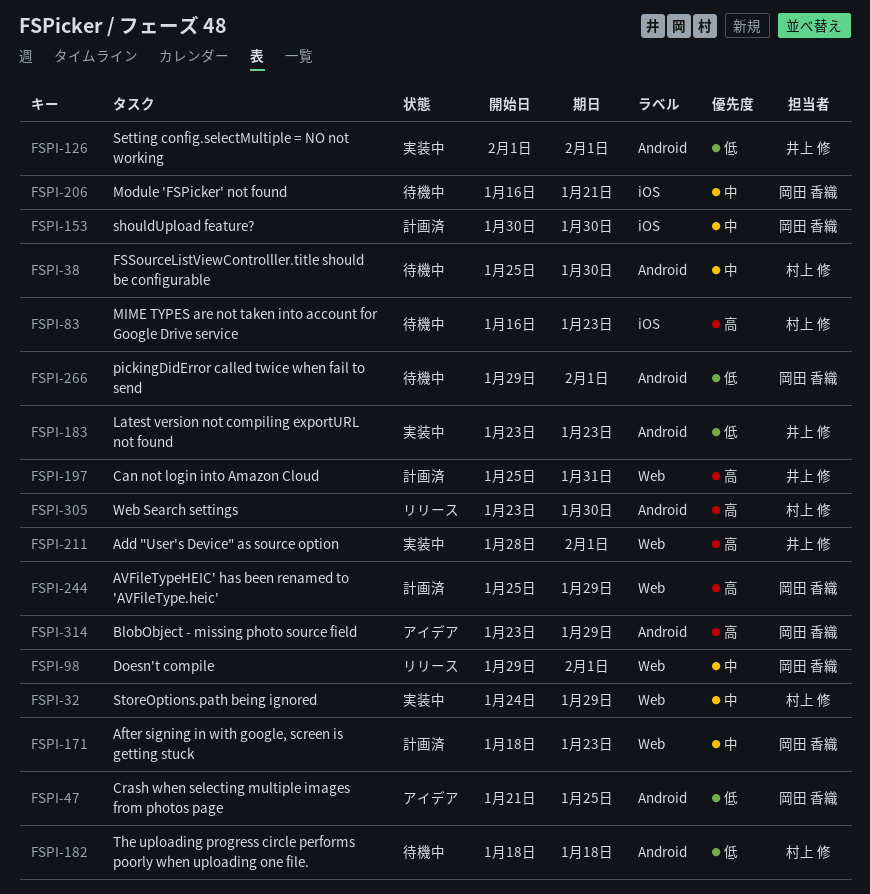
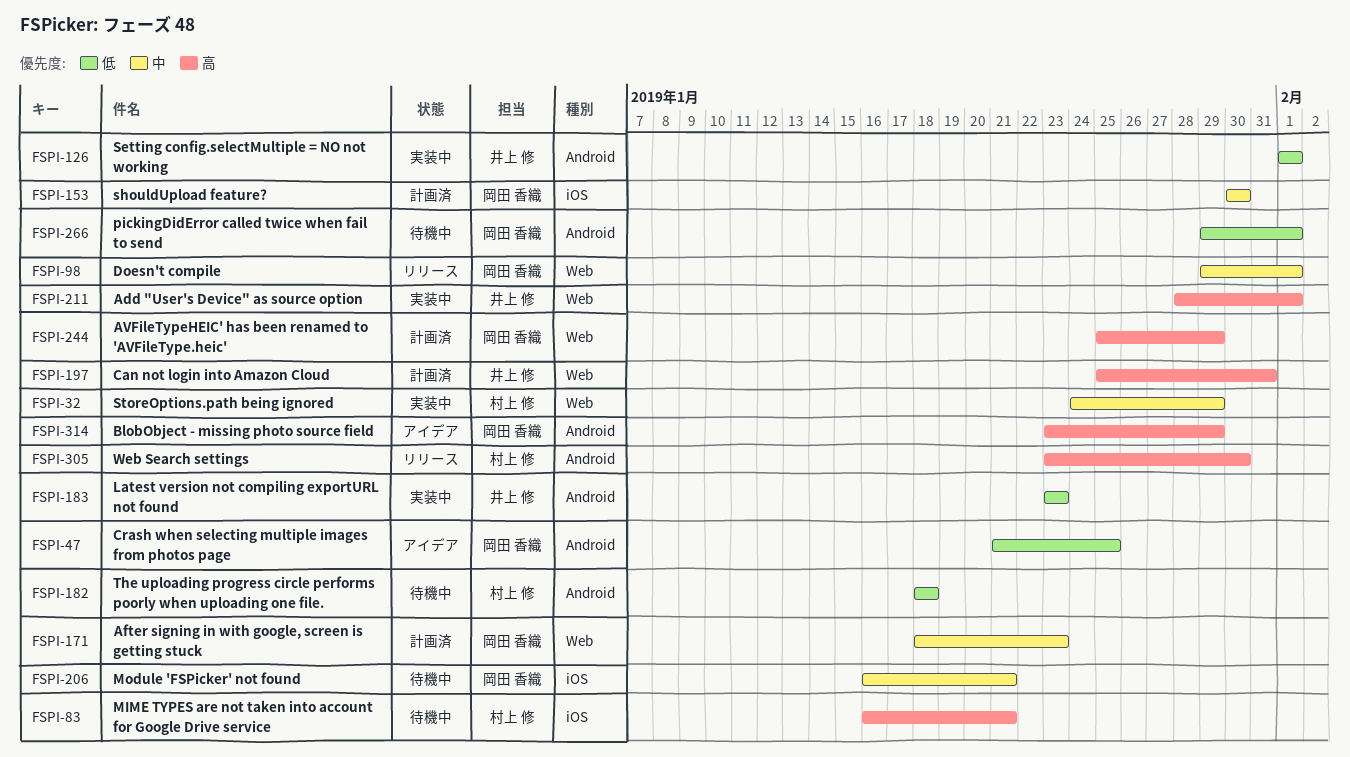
FSPI-38: present -> none
FSPI-83, due: Jan 23 -> Jan 21

